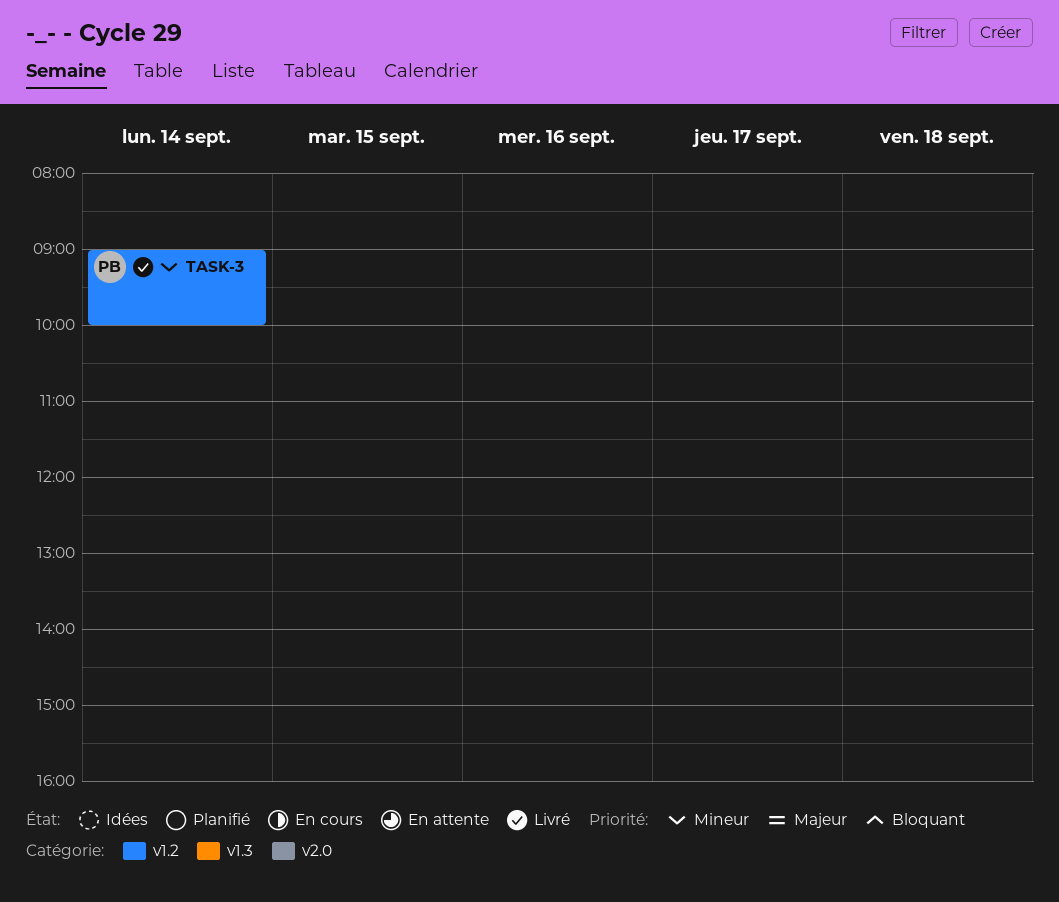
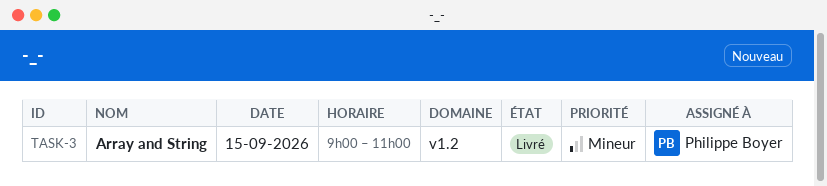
TASK-3, day: Sep 14 -> Sep 15
TASK-3, ends: 10:00 -> 11:00

